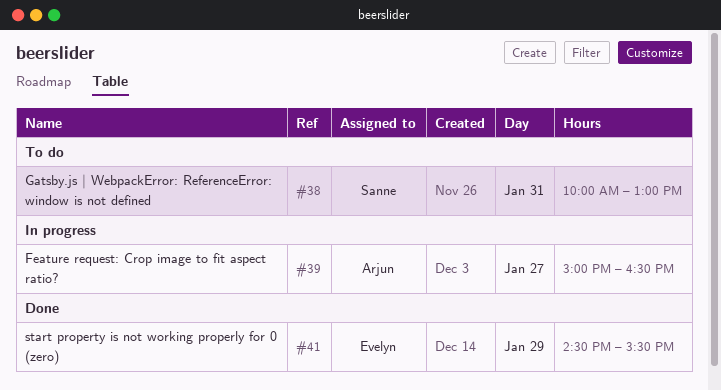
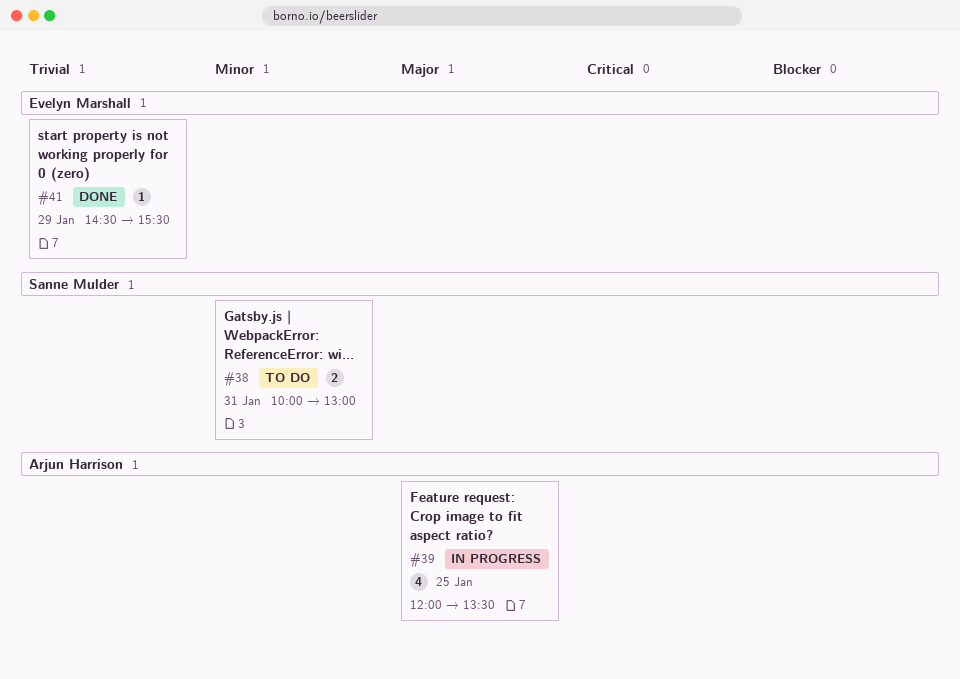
#39, day: Jan 27 -> Jan 25
#39, begins: 15:00 -> 12:00
#39, ends: 16:30 -> 13:30

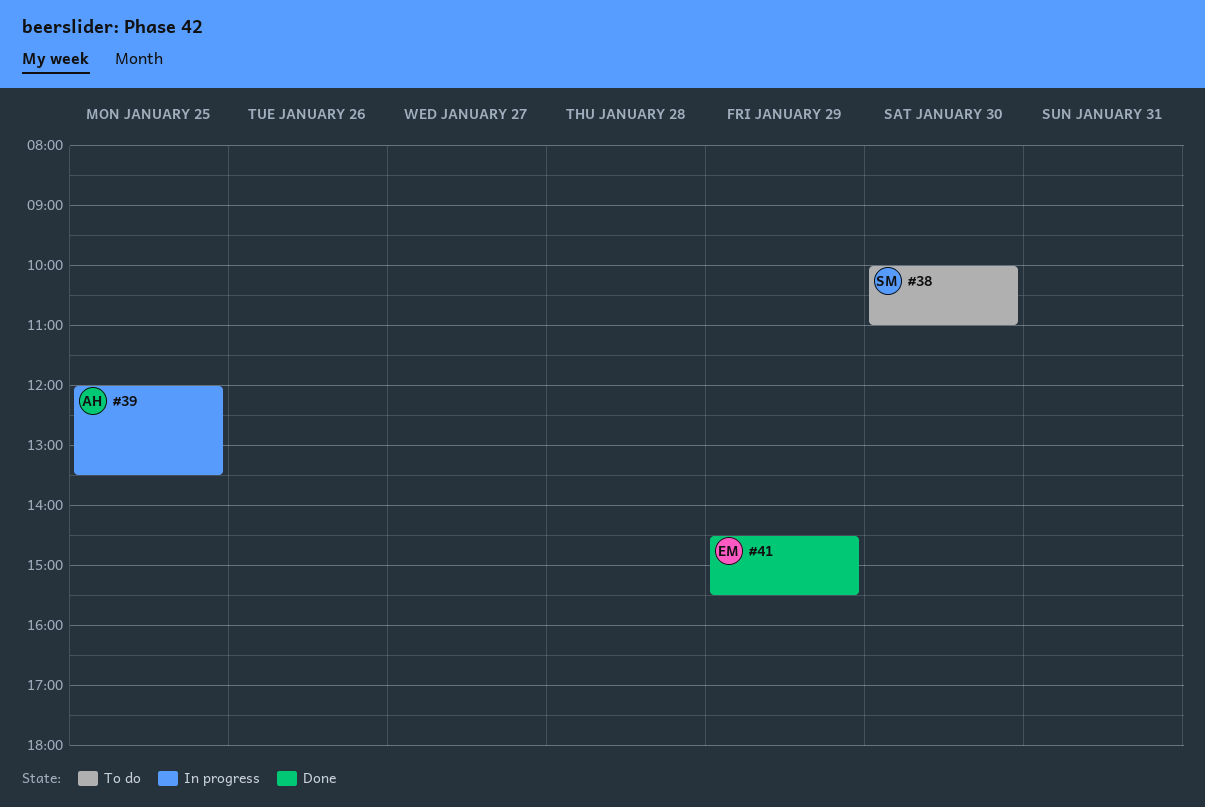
#38, day: Jan 31 -> Jan 30
#38, ends: 13:00 -> 11:00

